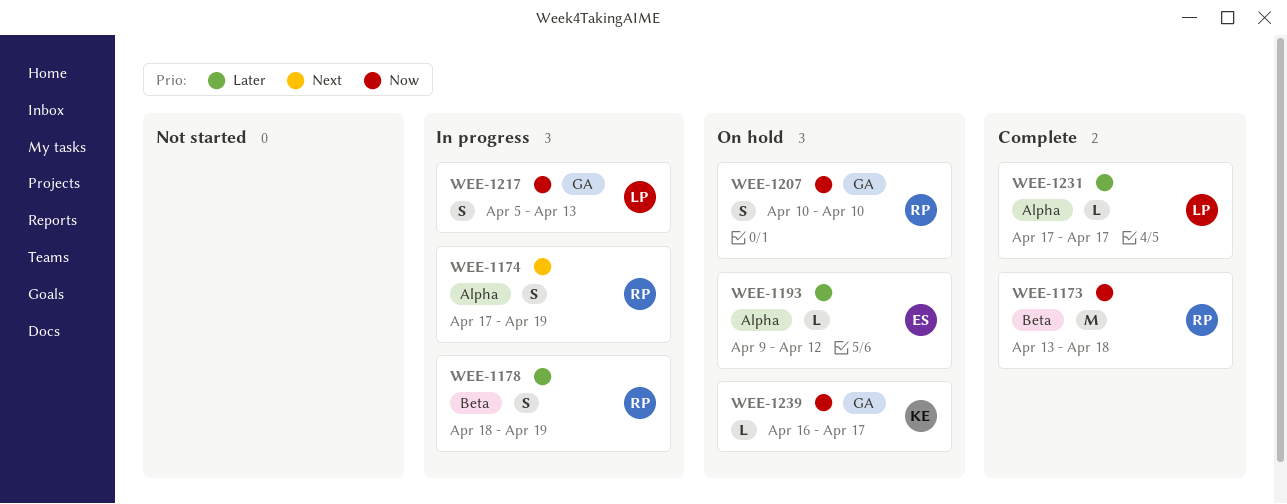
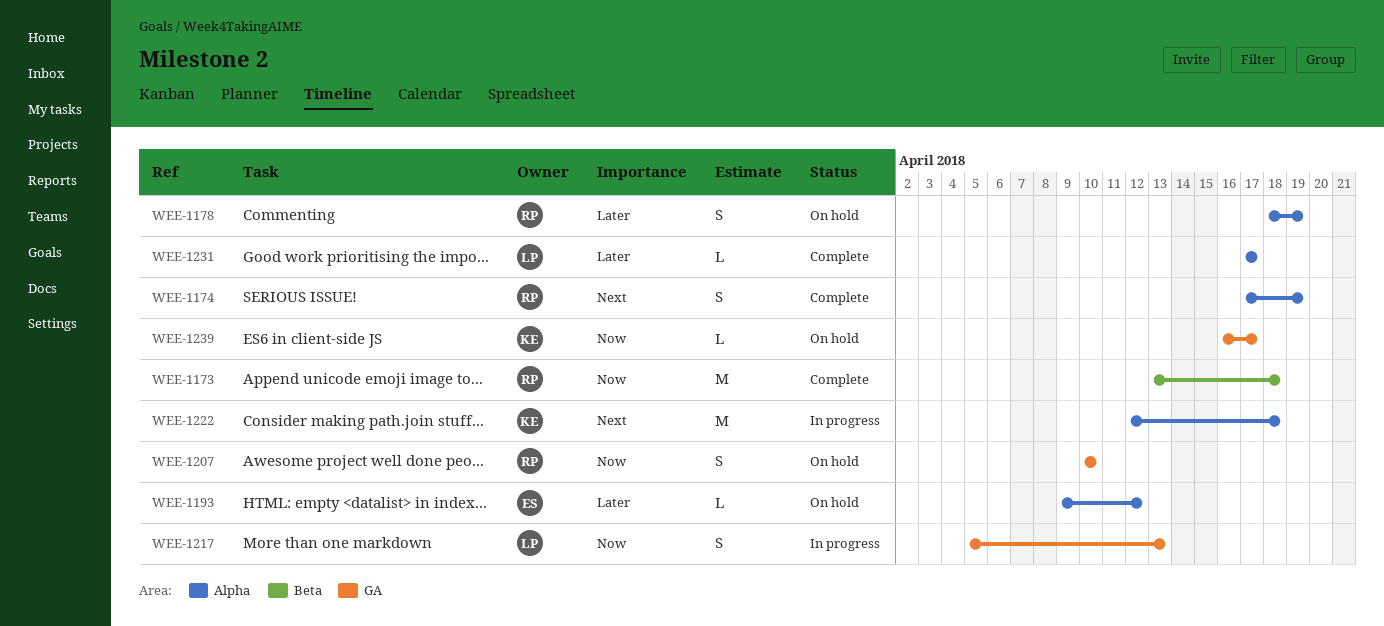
WEE-1174, status: In progress -> Complete
WEE-1178, status: In progress -> On hold
WEE-1178, label: Beta -> Alpha
WEE-1222: none -> present

